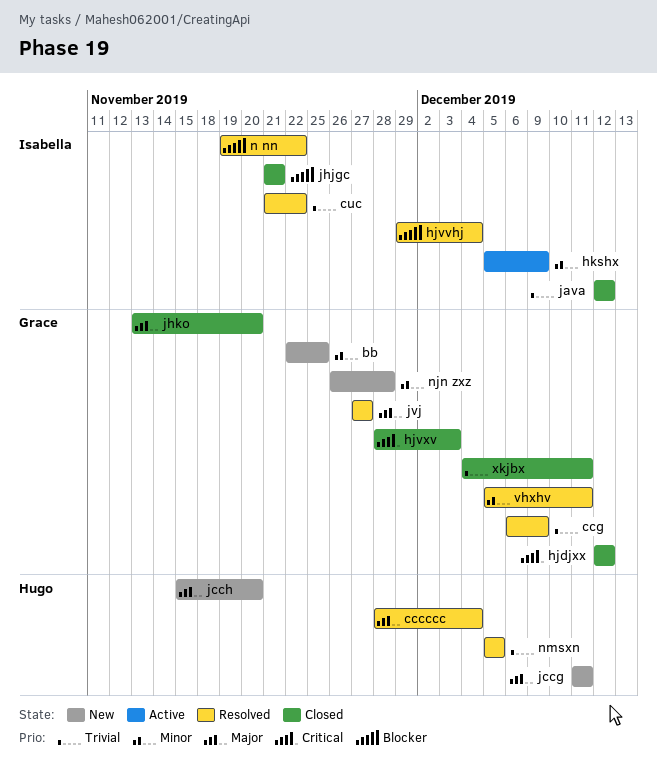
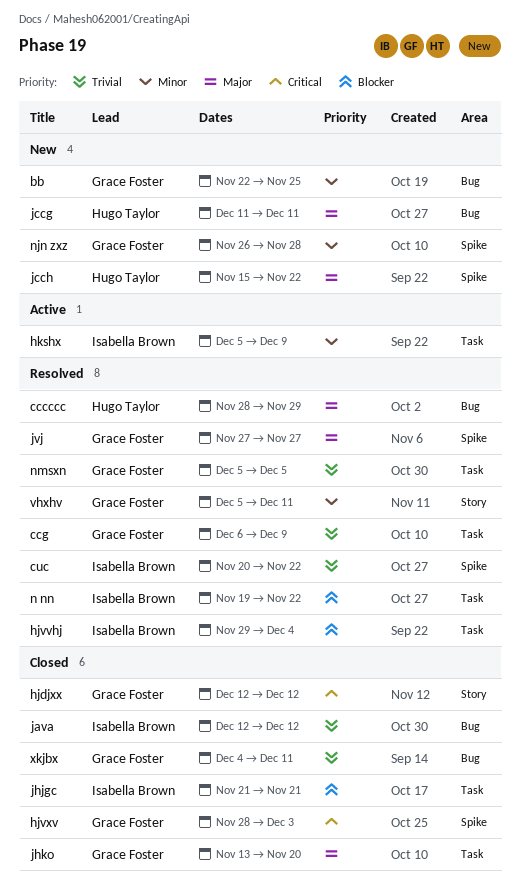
cccccc, due: Dec 4 -> Nov 29
cuc, start: Nov 21 -> Nov 20
jcch, due: Nov 20 -> Nov 22
nmsxn, owner: Hugo Taylor -> Grace Foster

